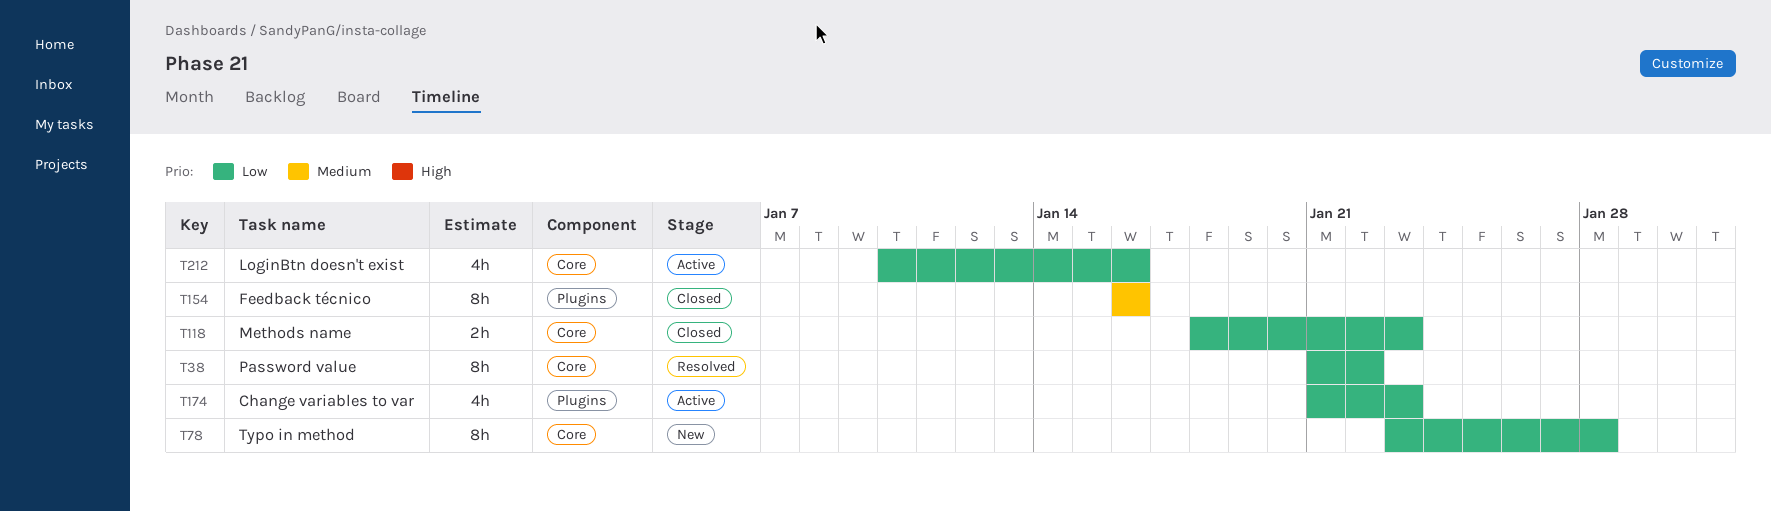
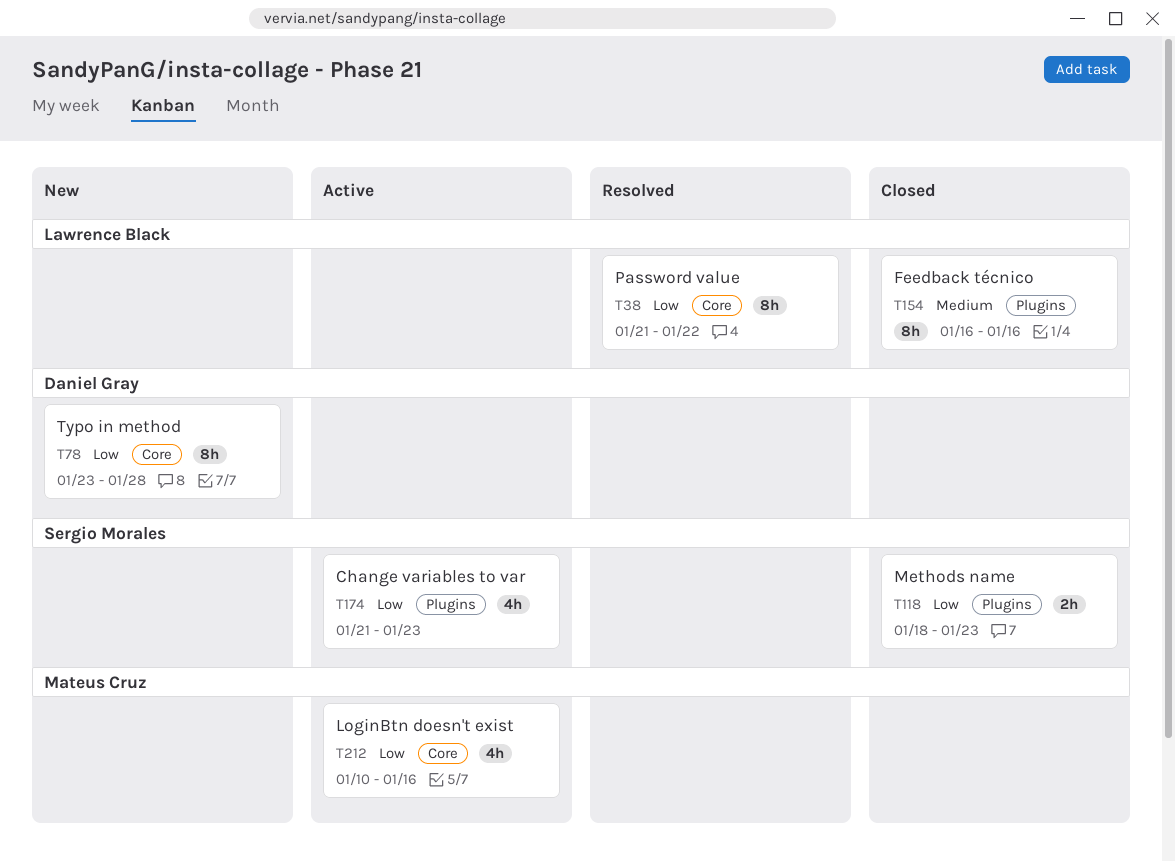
T118, label: Core -> Plugins

